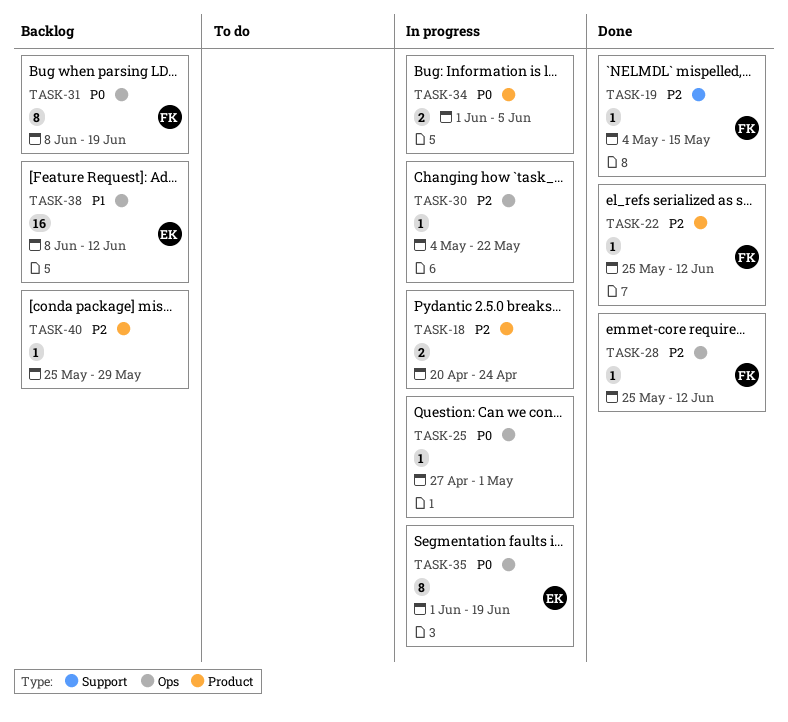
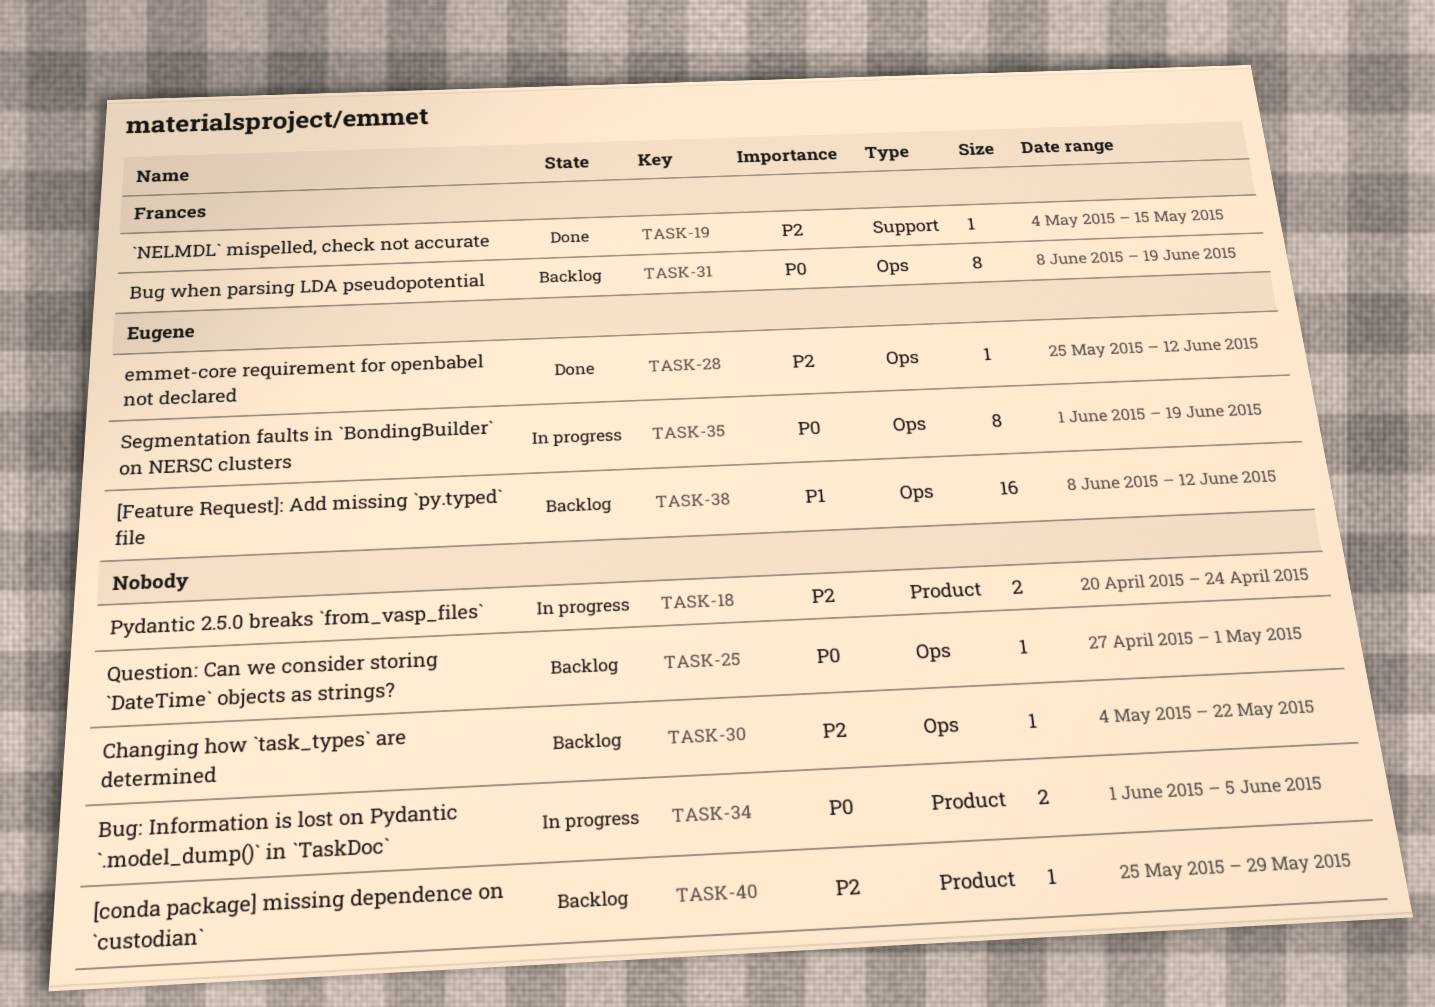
TASK-22: present -> none
TASK-25, status: In progress -> Backlog
TASK-28, owner: Frances -> Eugene
TASK-30, status: In progress -> Backlog

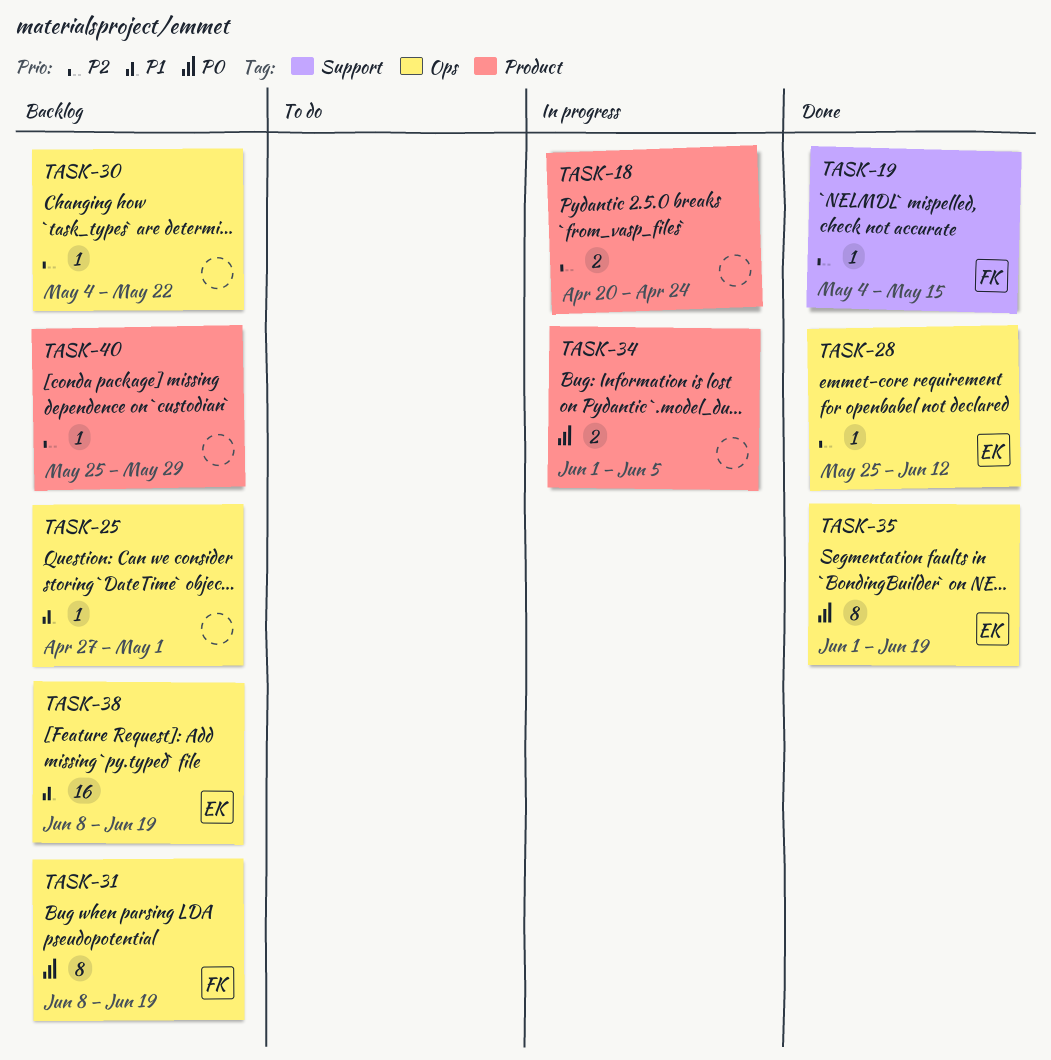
TASK-25, priority: P0 -> P1
TASK-35, status: In progress -> Done
TASK-38, due: Jun 12 -> Jun 19

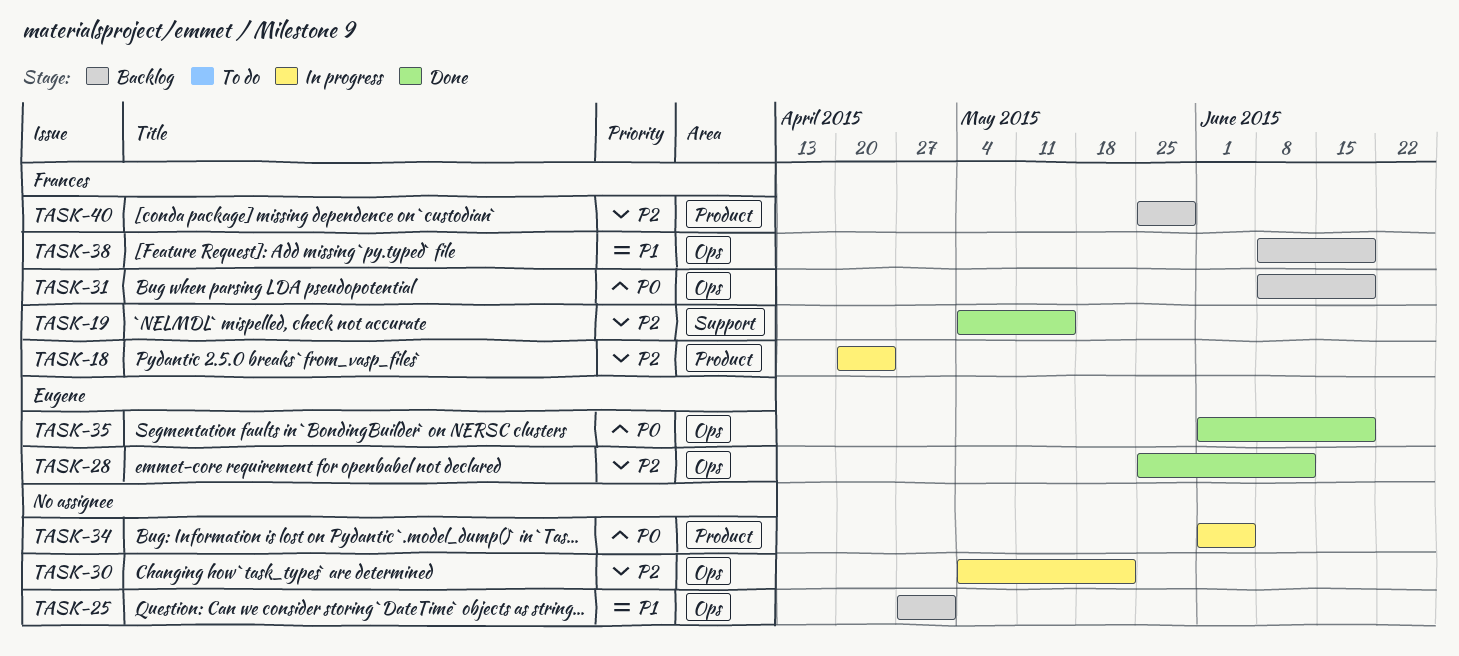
TASK-18, owner: none -> Frances
TASK-30, status: Backlog -> In progress
TASK-38, owner: Eugene -> Frances
TASK-40, owner: none -> Frances

